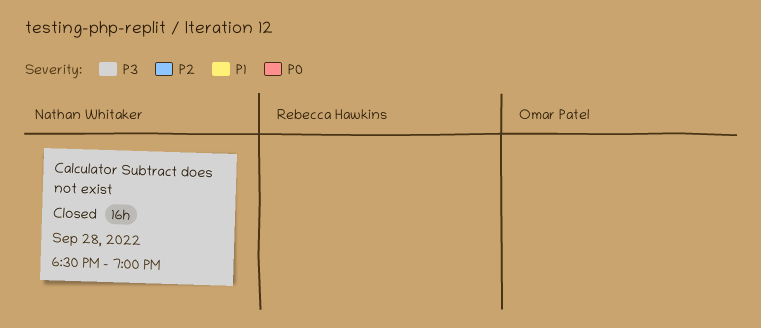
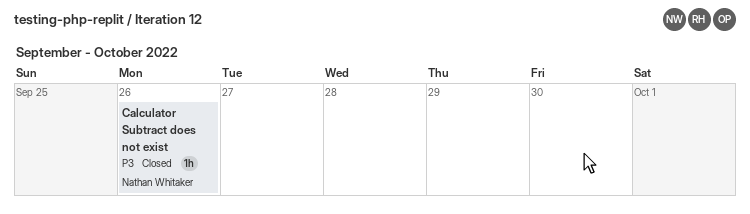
Calculator Subtract does not exist, estimate: 16h -> 1h
Calculator Subtract does not exist, day: Sep 28 -> Sep 26

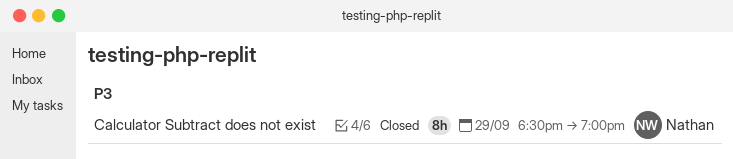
Calculator Subtract does not exist, estimate: 1h -> 8h
Calculator Subtract does not exist, day: Sep 26 -> Sep 29

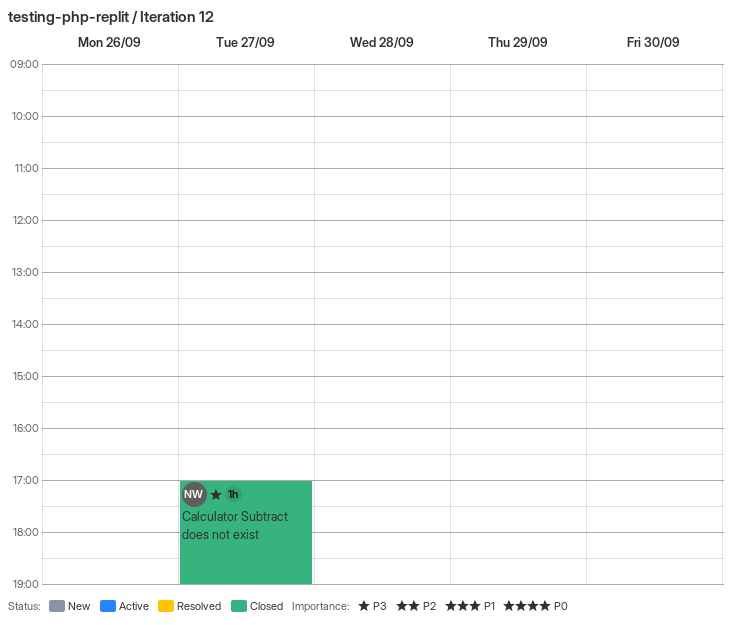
Calculator Subtract does not exist, estimate: 8h -> 1h
Calculator Subtract does not exist, day: Sep 29 -> Sep 27
Calculator Subtract does not exist, begins: 18:30 -> 17:00

